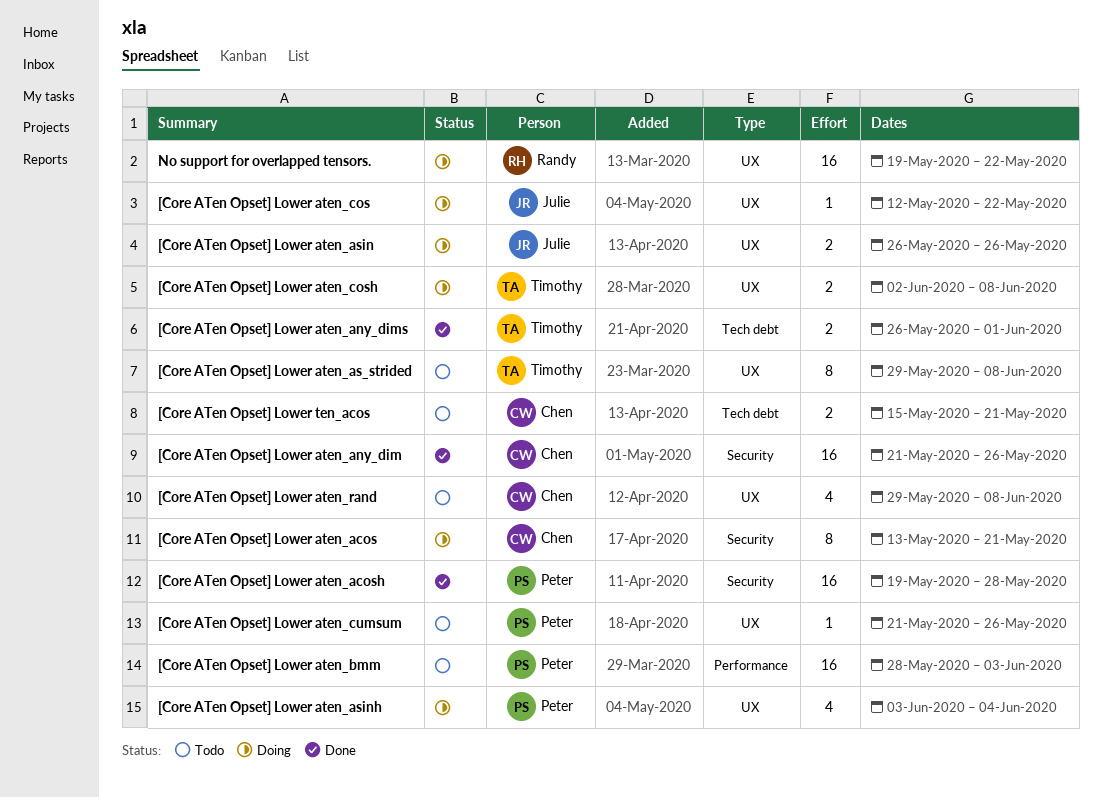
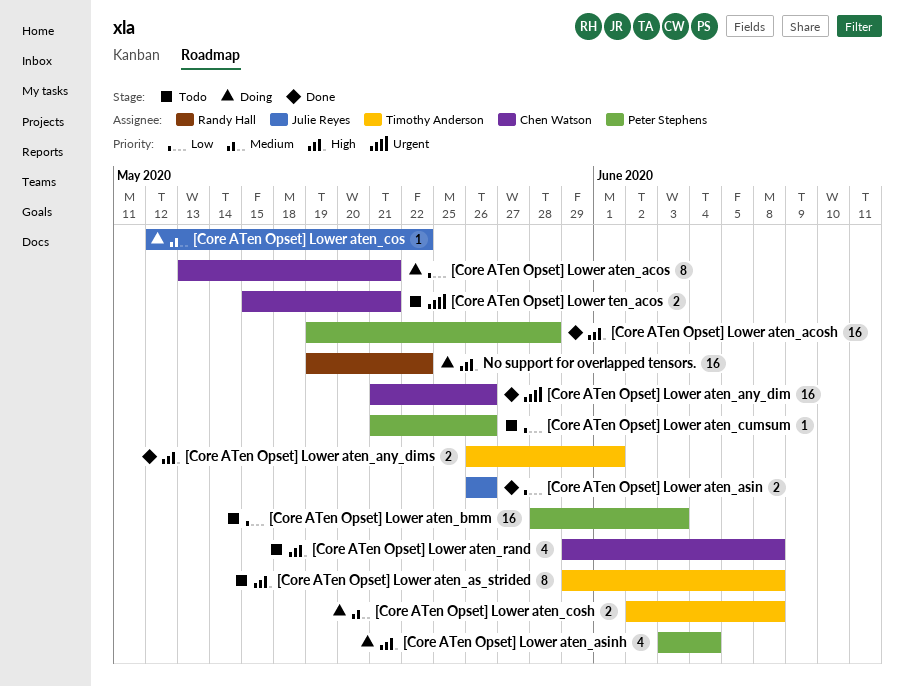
[Core ATen Opset] Lower aten_asin, status: Doing -> Done

